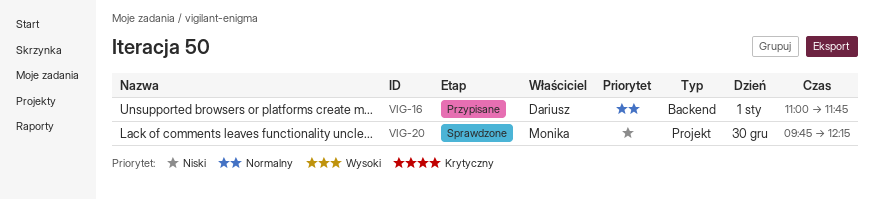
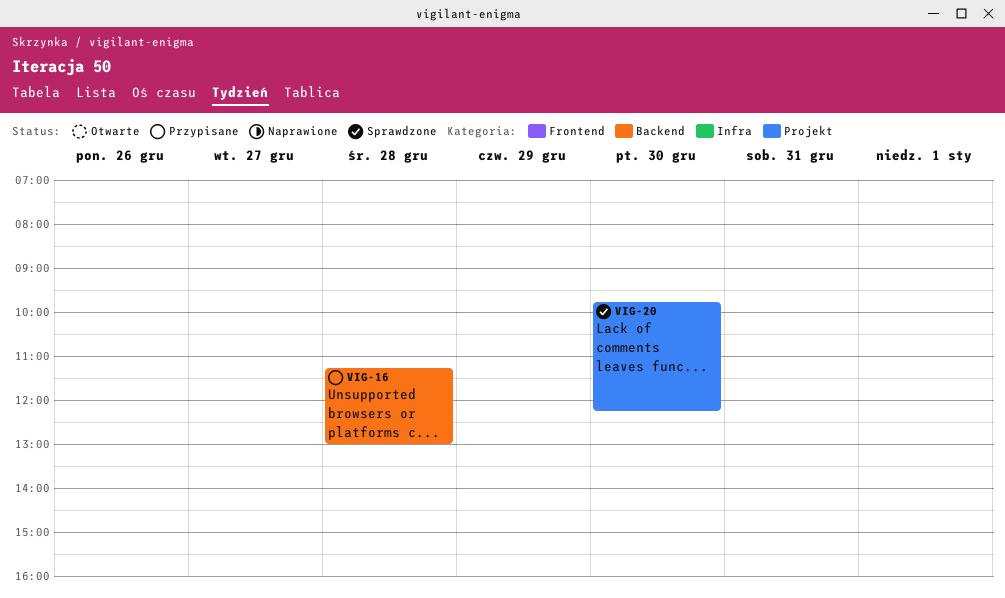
VIG-16, day: Jan 1 -> Dec 28
VIG-16, begins: 11:00 -> 11:15
VIG-16, ends: 11:45 -> 13:00

